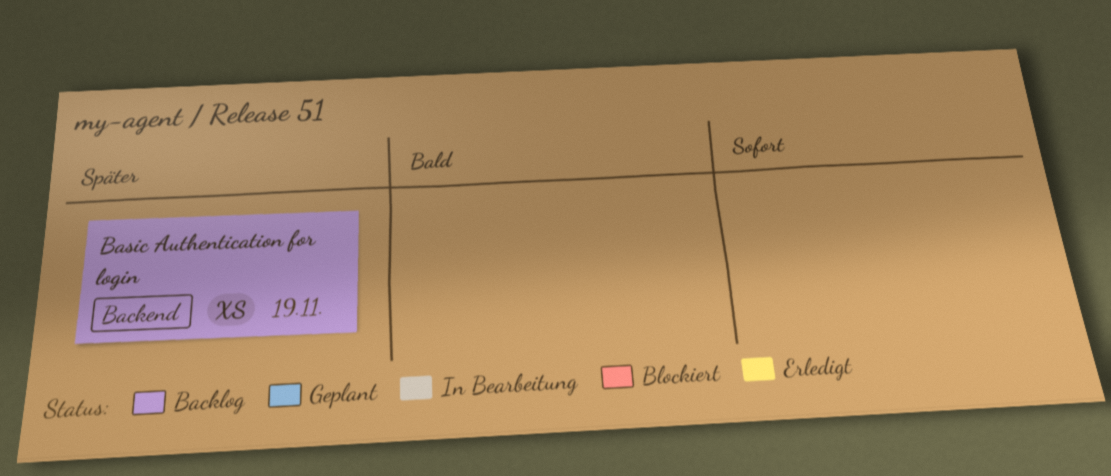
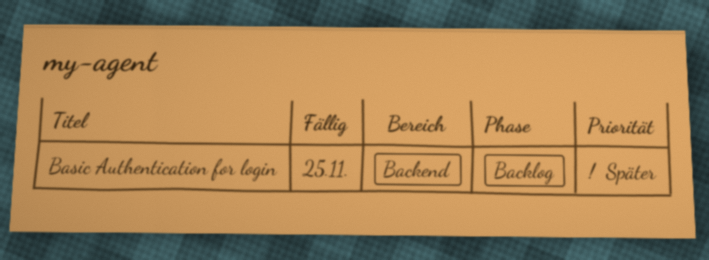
Basic Authentication for login, due: Nov 19 -> Nov 25

